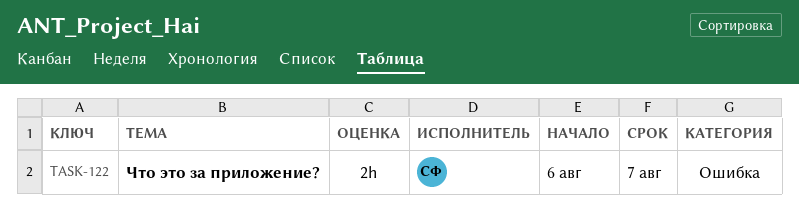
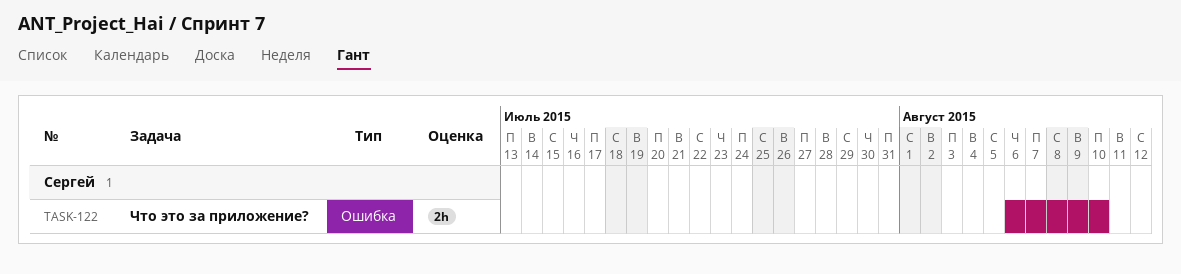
TASK-122, due: Aug 7 -> Aug 10

